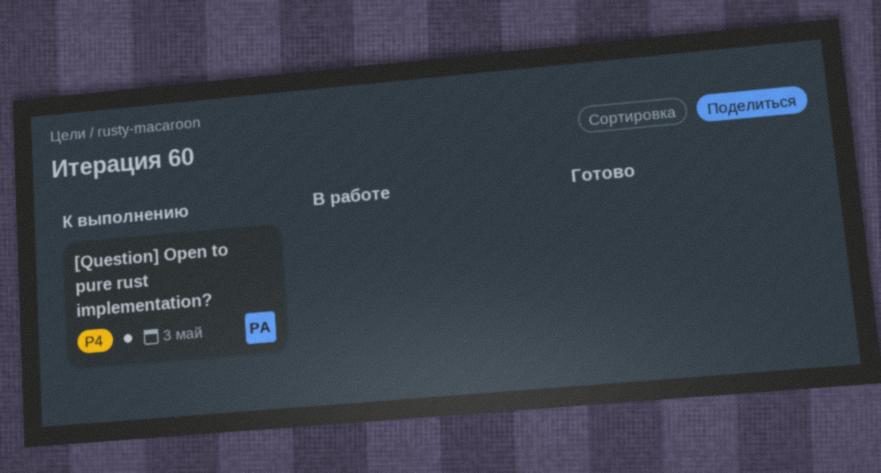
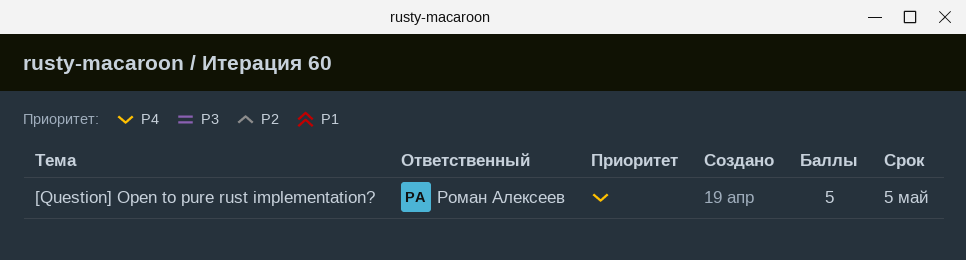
[Question] Open to pure rust implementation?, estimate: 1 -> 5
[Question] Open to pure rust implementation?, due: May 3 -> May 5

